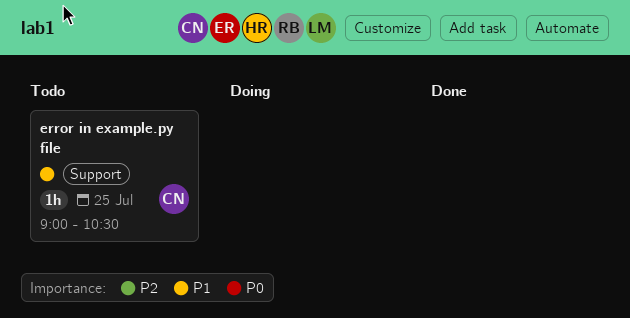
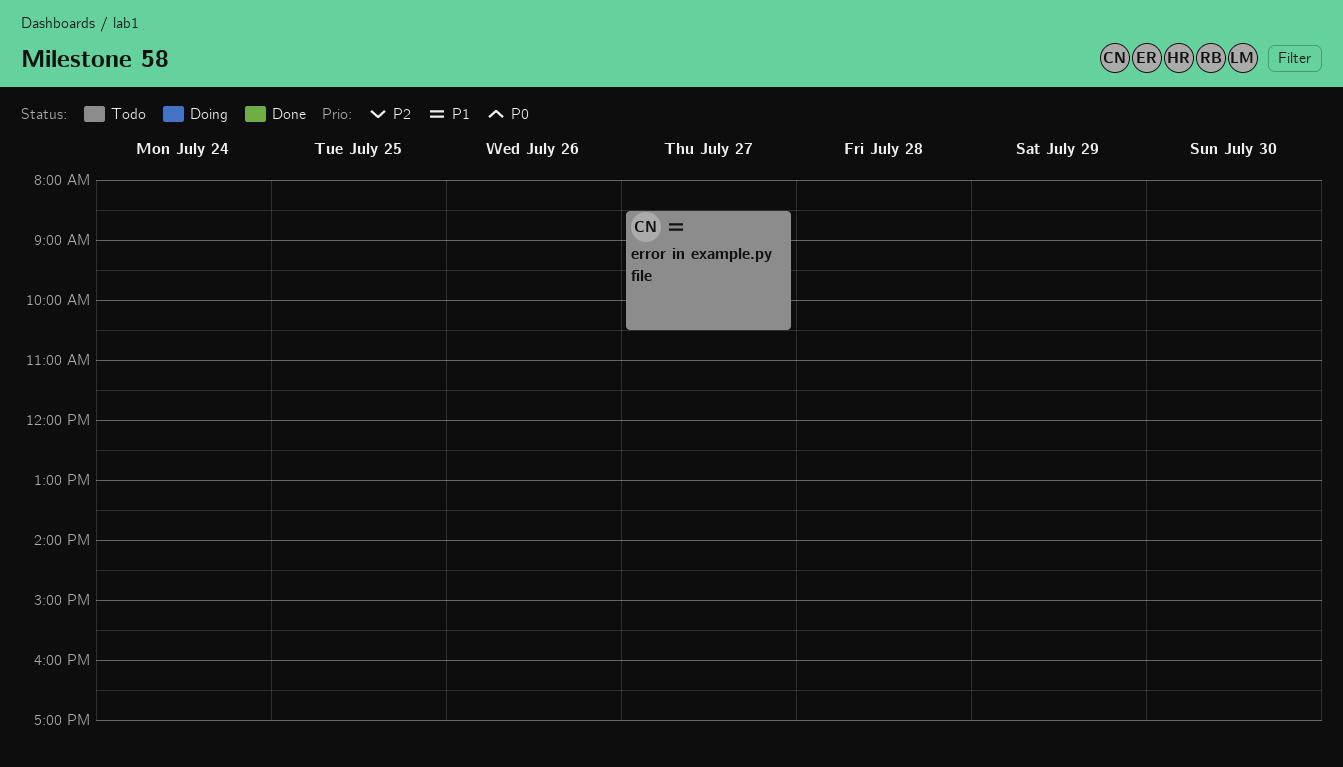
error in example.py file, day: Jul 25 -> Jul 27
error in example.py file, begins: 09:00 -> 08:30

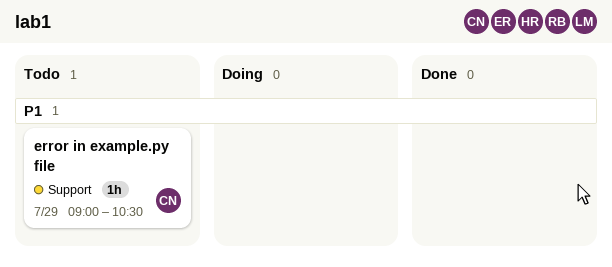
error in example.py file, day: Jul 27 -> Jul 29
error in example.py file, begins: 08:30 -> 09:00

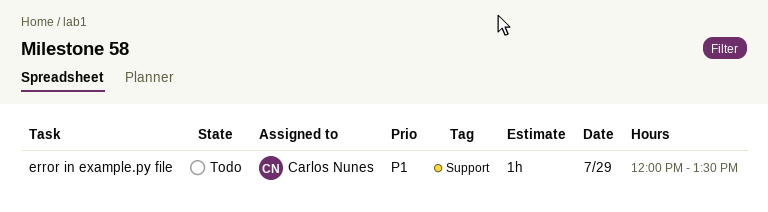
error in example.py file, begins: 09:00 -> 12:00
error in example.py file, ends: 10:30 -> 13:30

